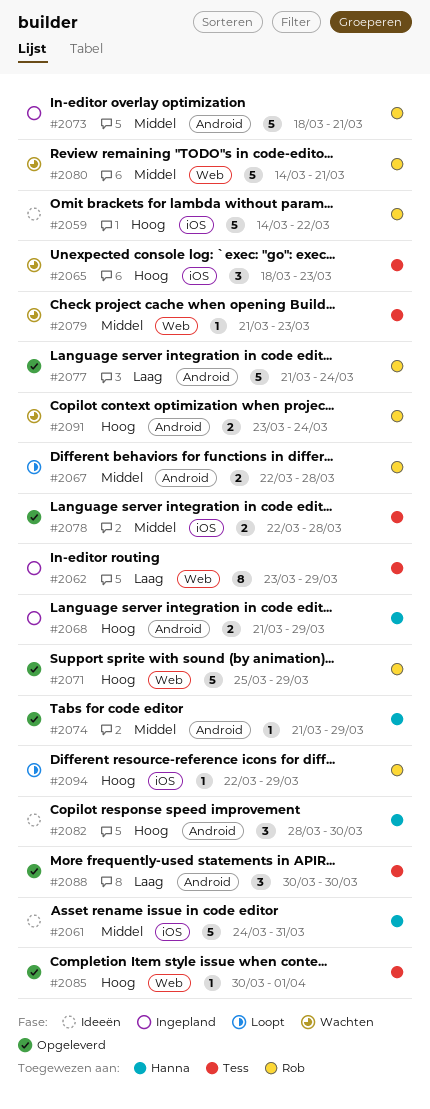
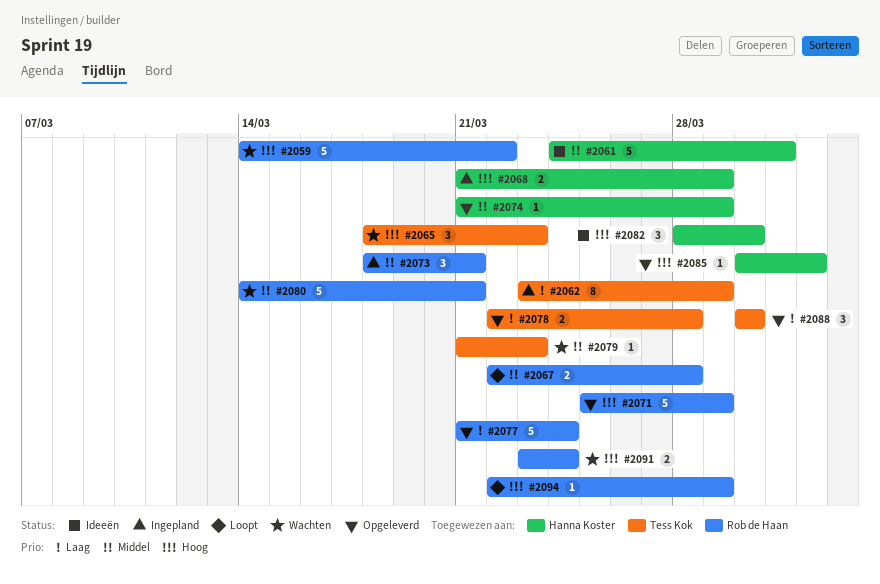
#2059, status: Ideeën -> Wachten
#2073, estimate: 5 -> 3
#2078, priority: Middel -> Laag
#2085, owner: Tess Kok -> Hanna Koster

